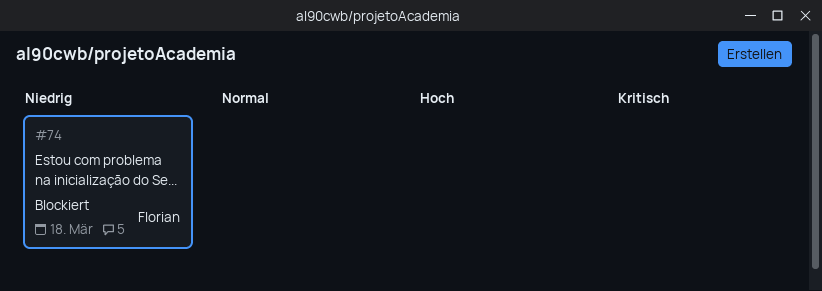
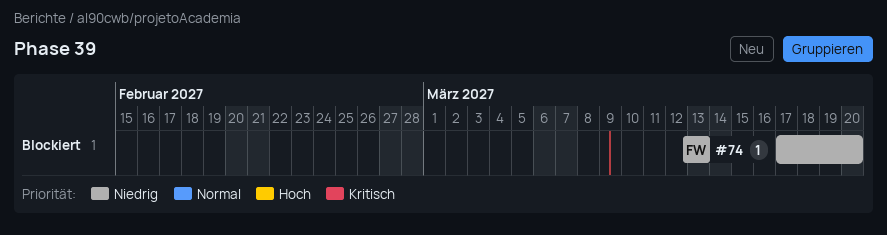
#74, due: Mar 18 -> Mar 20

